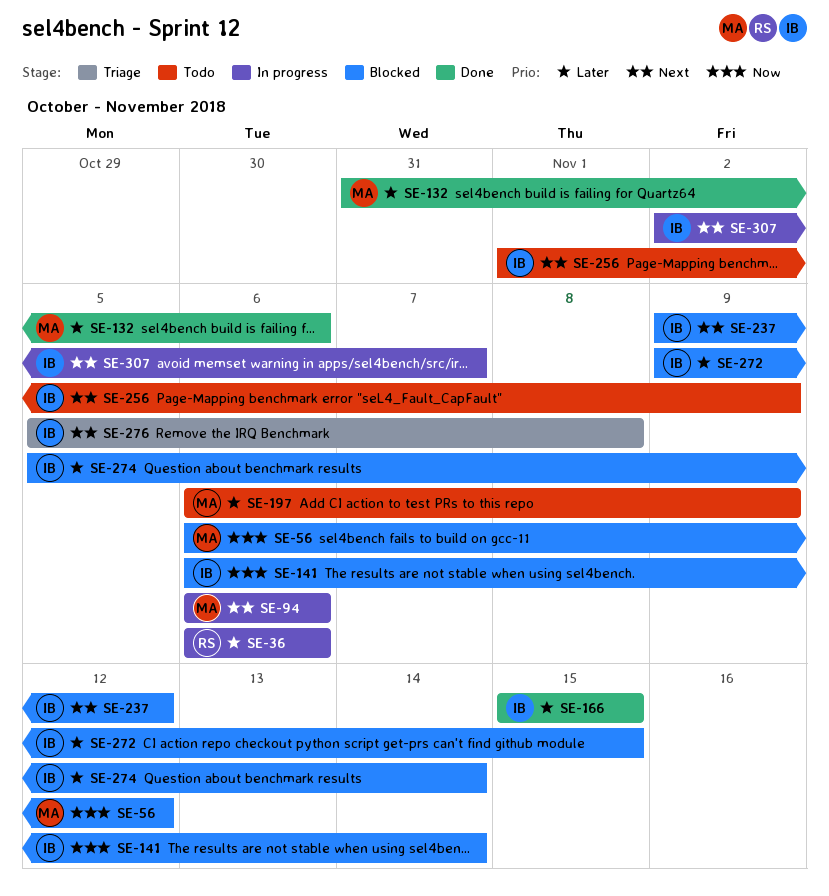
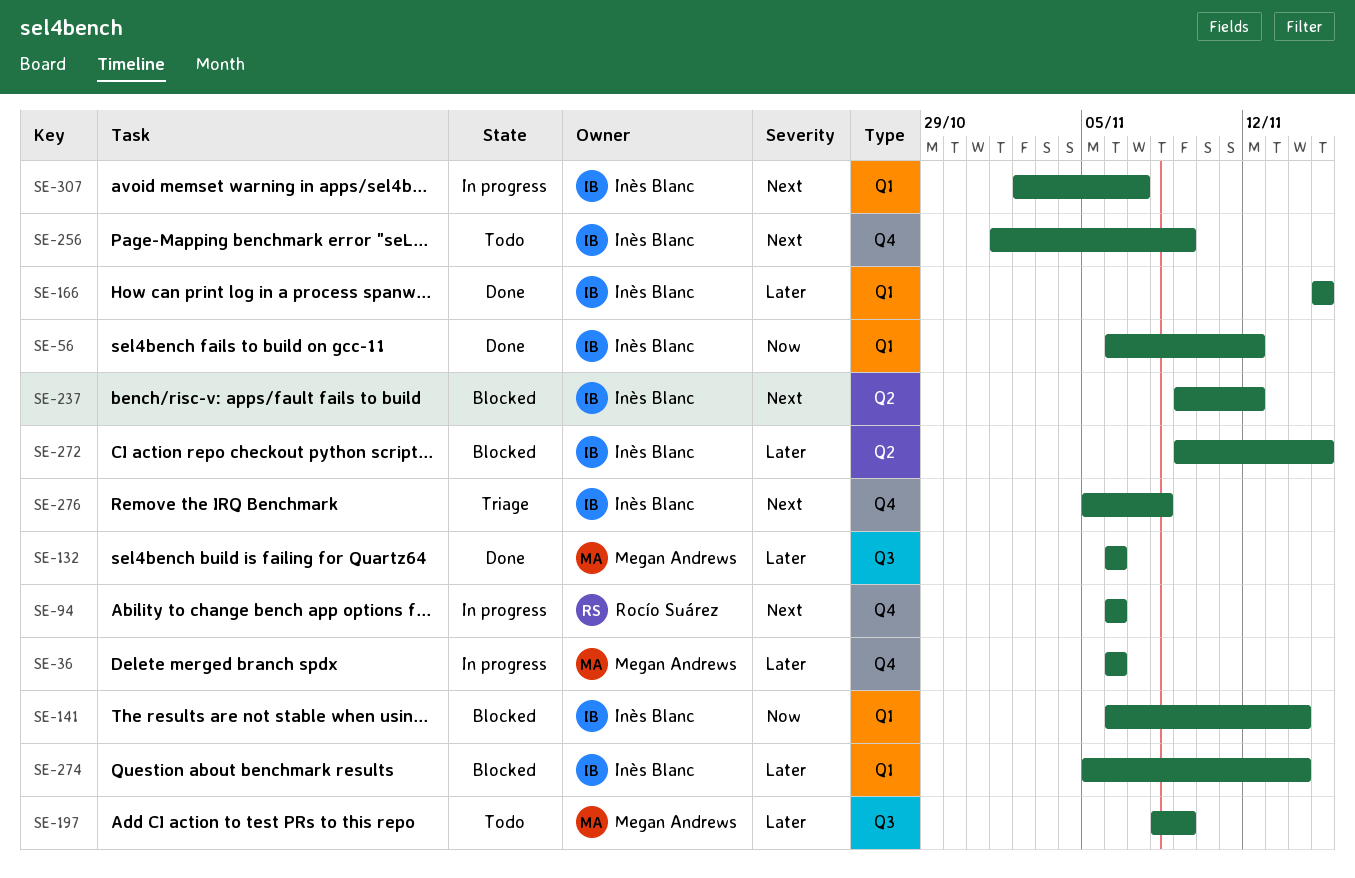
SE-36, owner: Rocío Suárez -> Megan Andrews
SE-56, status: Blocked -> Done
SE-56, owner: Megan Andrews -> Inès Blanc
SE-94, owner: Megan Andrews -> Rocío Suárez
SE-132, start: Oct 31 -> Nov 6
SE-197, start: Nov 6 -> Nov 8

